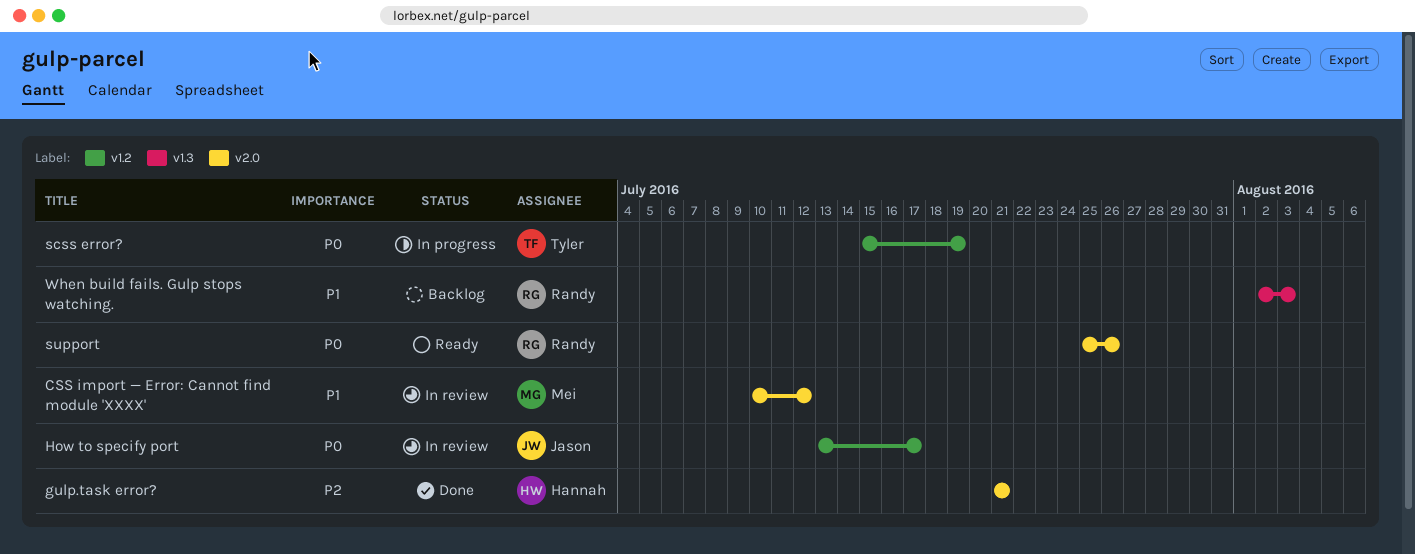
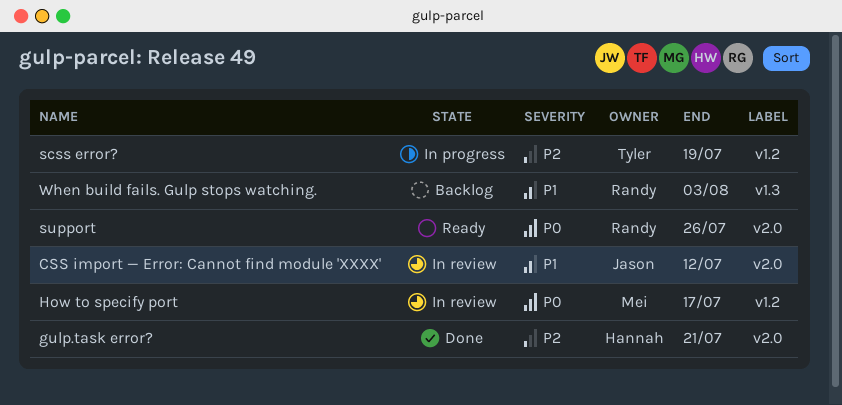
CSS import — Error: Cannot find module 'XXXX', owner: Mei -> Jason
How to specify port, owner: Jason -> Mei
scss error?, priority: P0 -> P2

